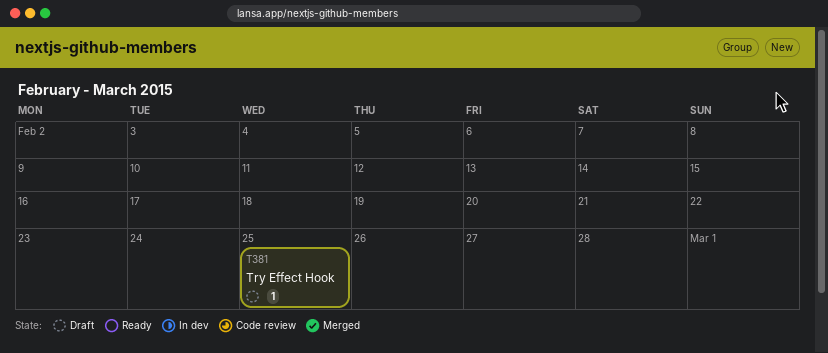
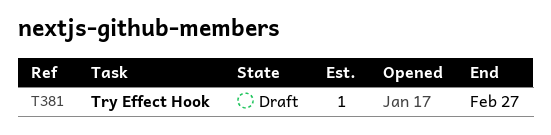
T381, due: Feb 25 -> Feb 27

